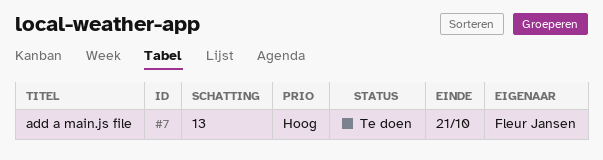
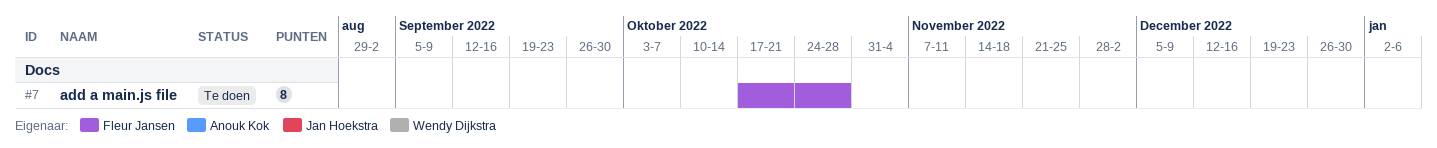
#7, estimate: 13 -> 8
#7, due: Oct 21 -> Oct 28

